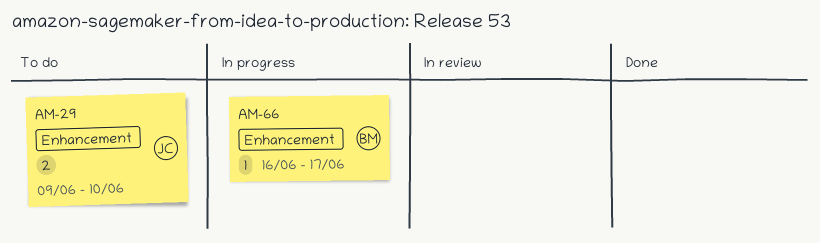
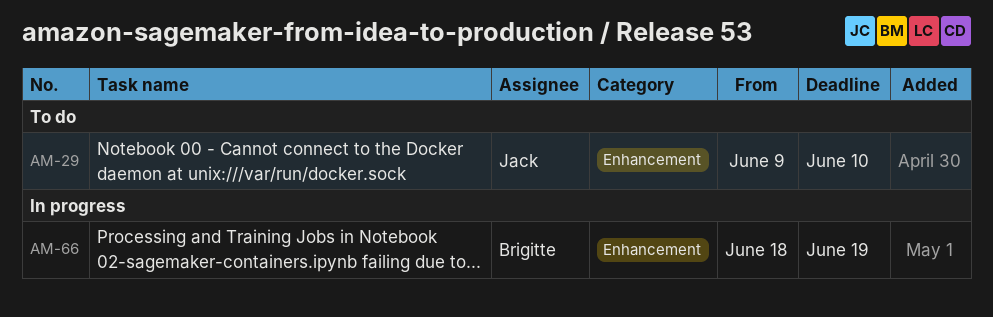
AM-66, start: Jun 16 -> Jun 18
AM-66, due: Jun 17 -> Jun 19

